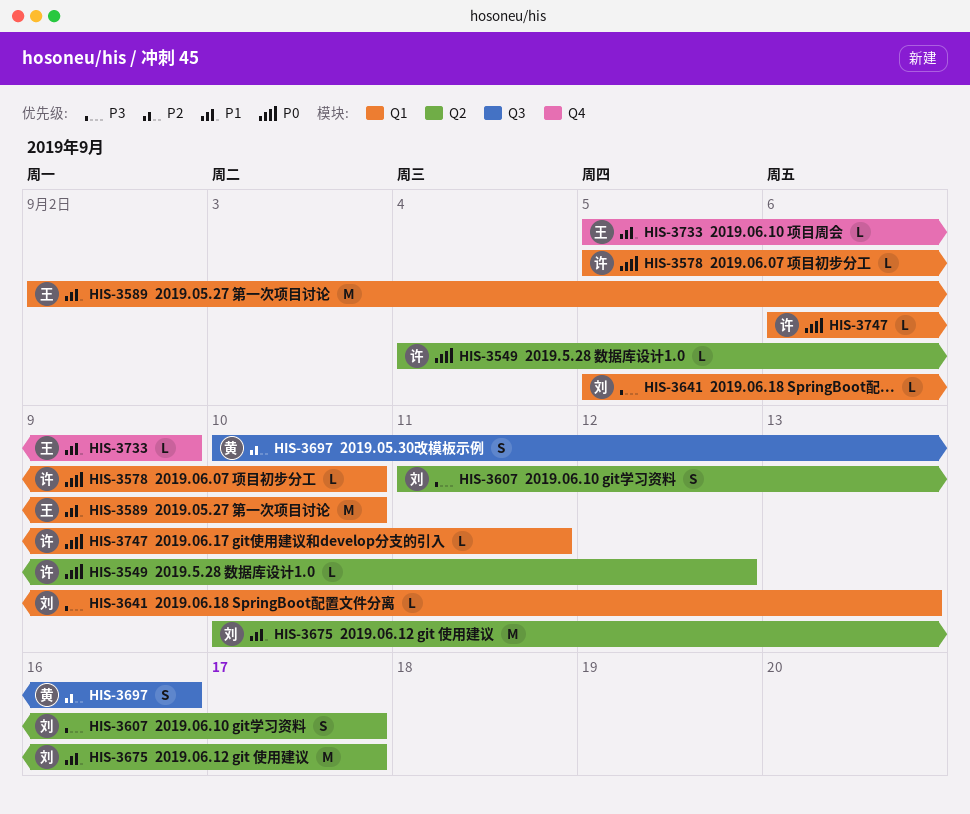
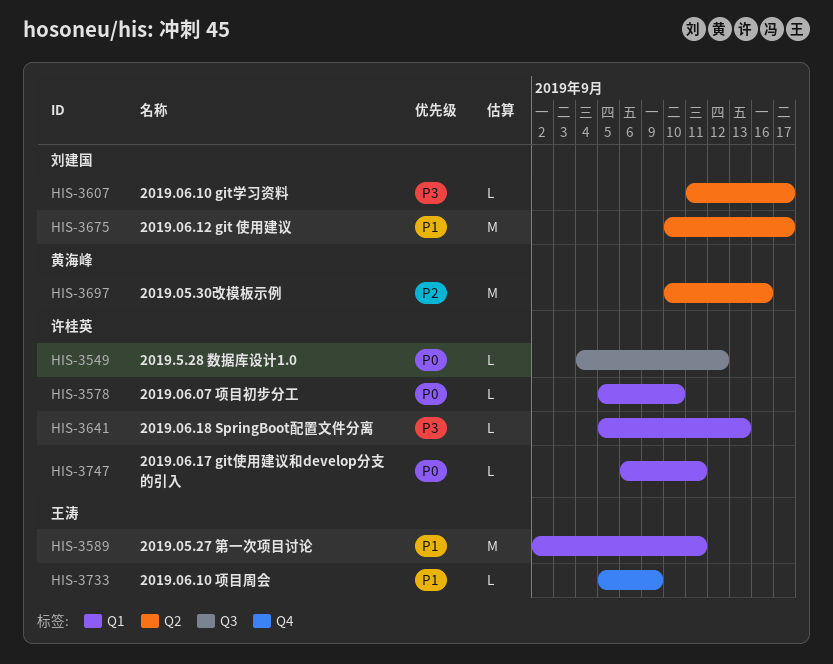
HIS-3549, label: Q2 -> Q3
HIS-3589, due: Sep 10 -> Sep 11
HIS-3607, estimate: S -> L
HIS-3641, owner: 刘建国 -> 许桂英
HIS-3697, label: Q3 -> Q2
HIS-3697, estimate: S -> M

